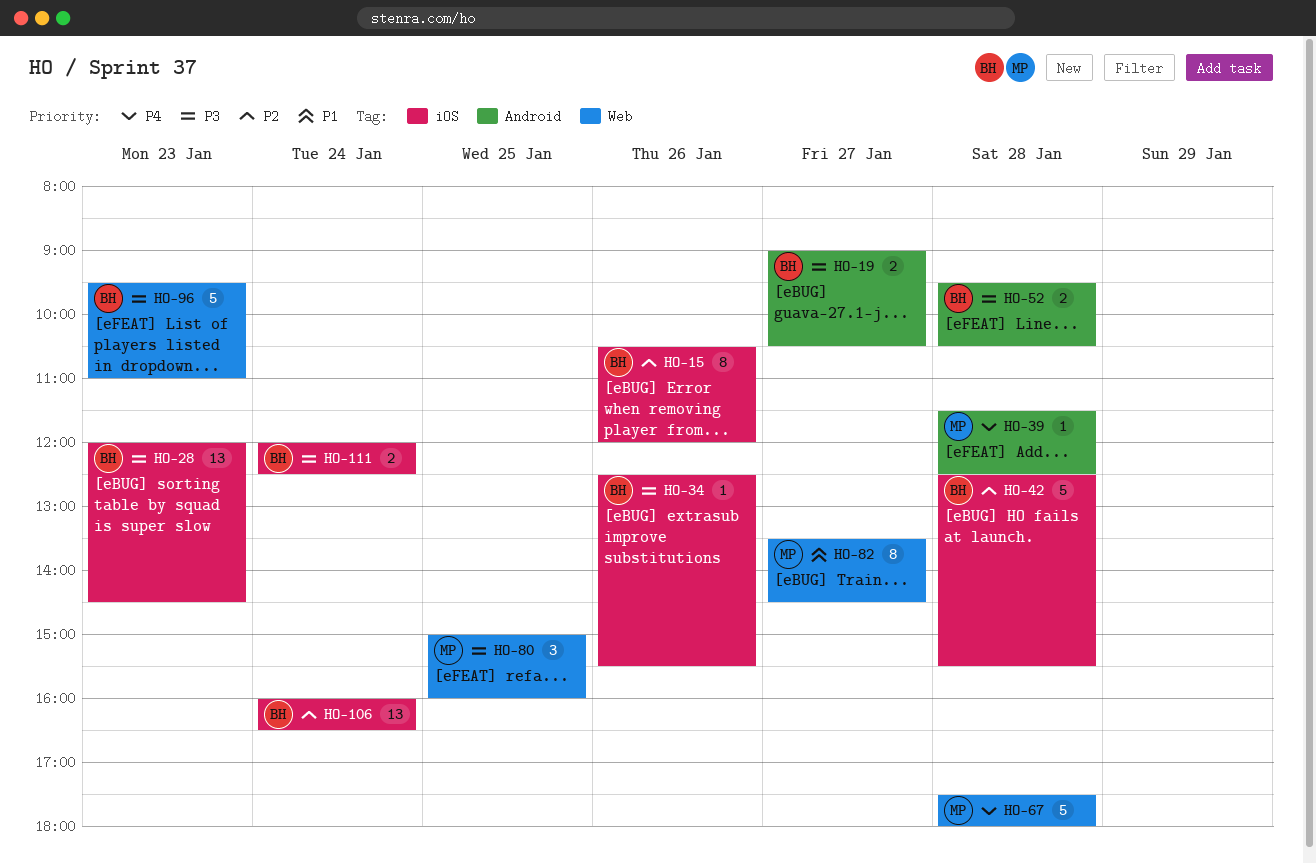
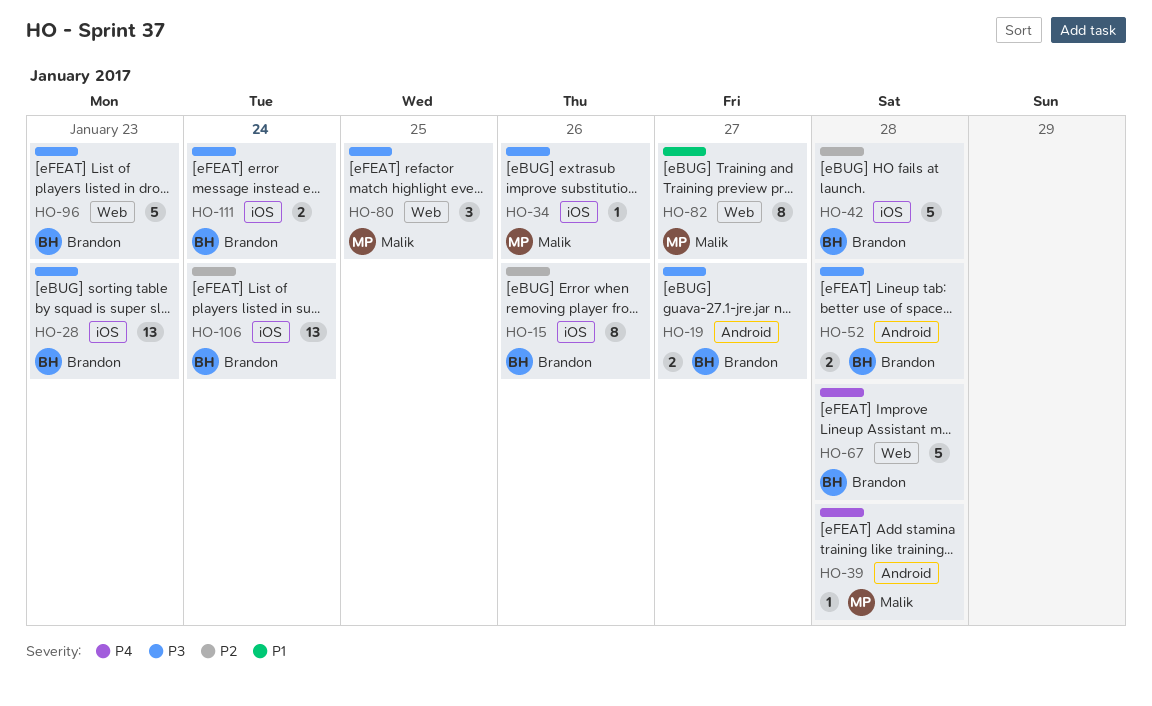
HO-34, owner: Brandon -> Malik
HO-67, owner: Malik -> Brandon

